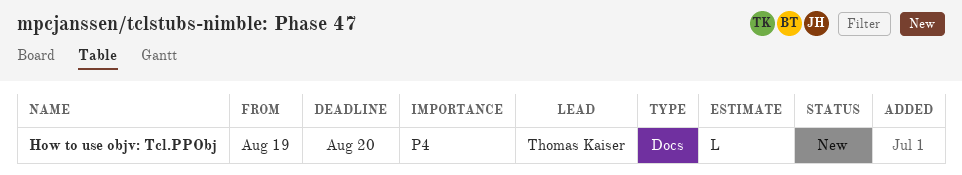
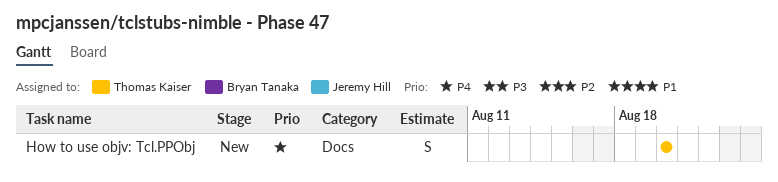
How to use objv: Tcl.PPObj, estimate: L -> S
How to use objv: Tcl.PPObj, start: Aug 19 -> Aug 20

